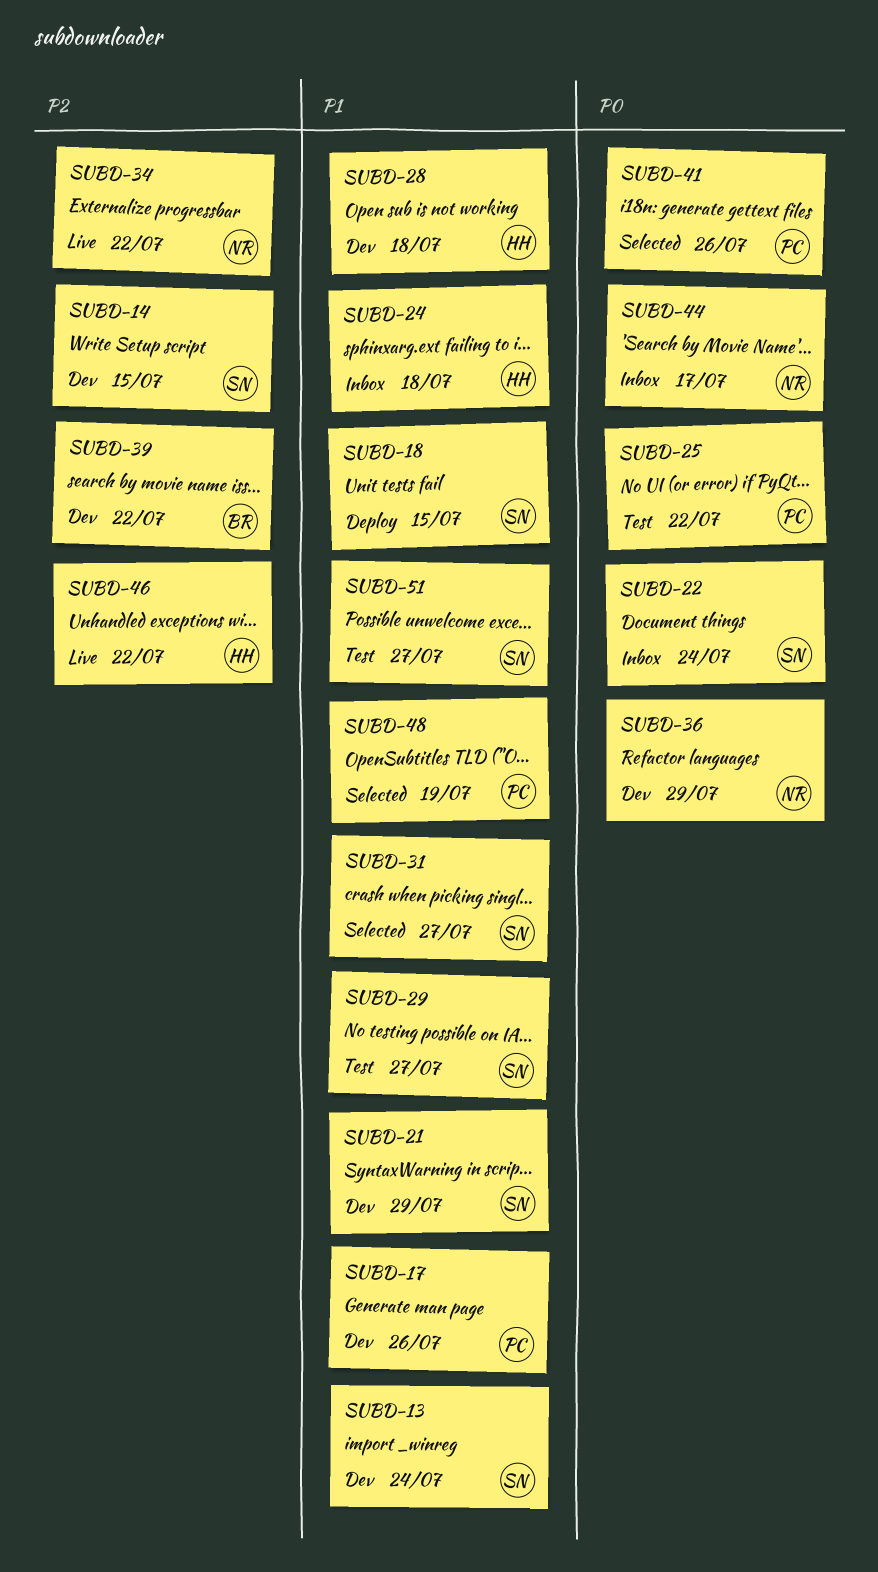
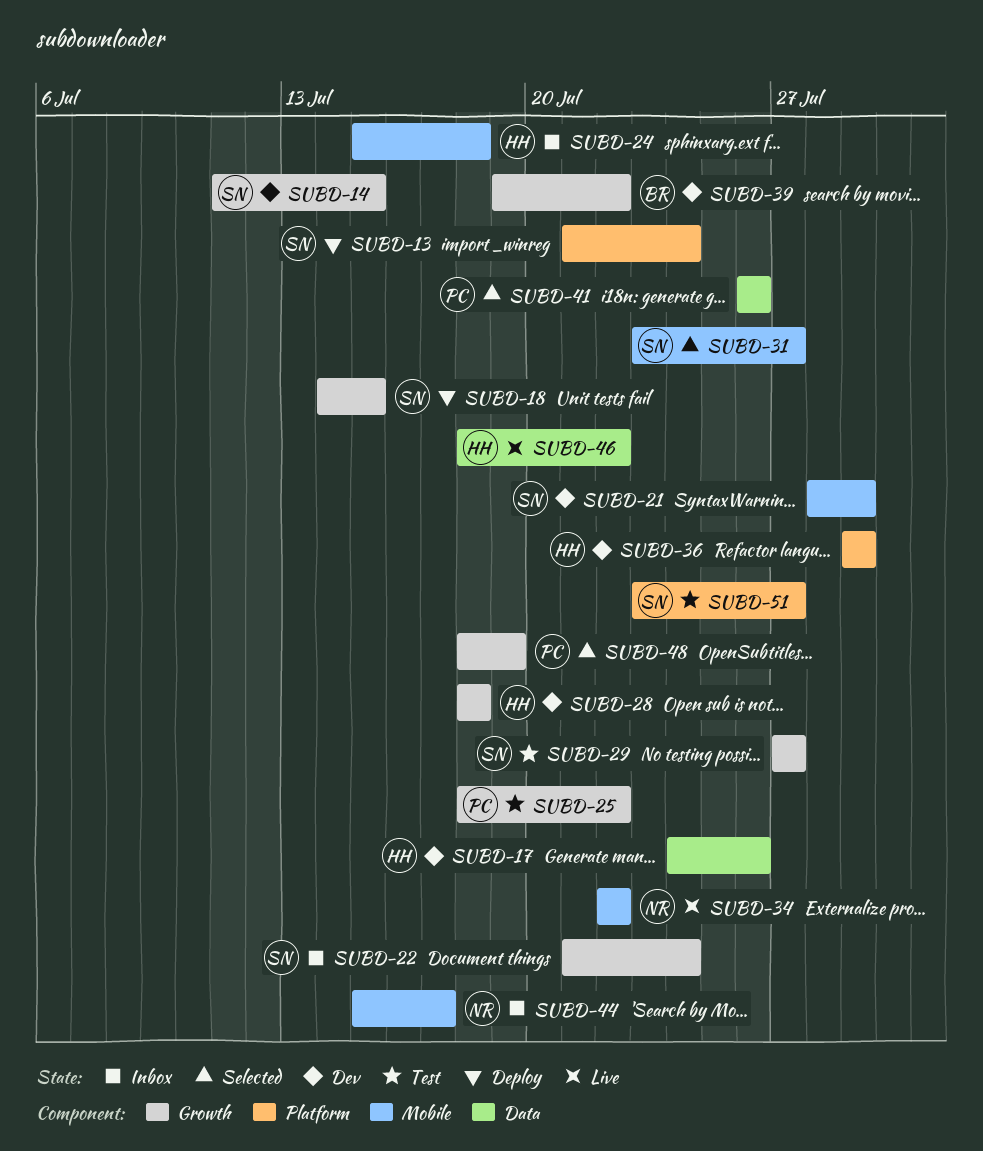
SUBD-13, status: Dev -> Deploy
SUBD-17, owner: PC -> HH
SUBD-36, owner: NR -> HH

